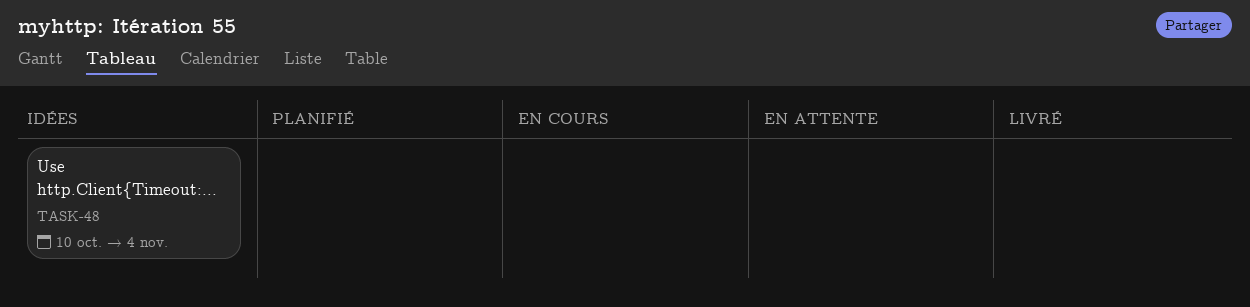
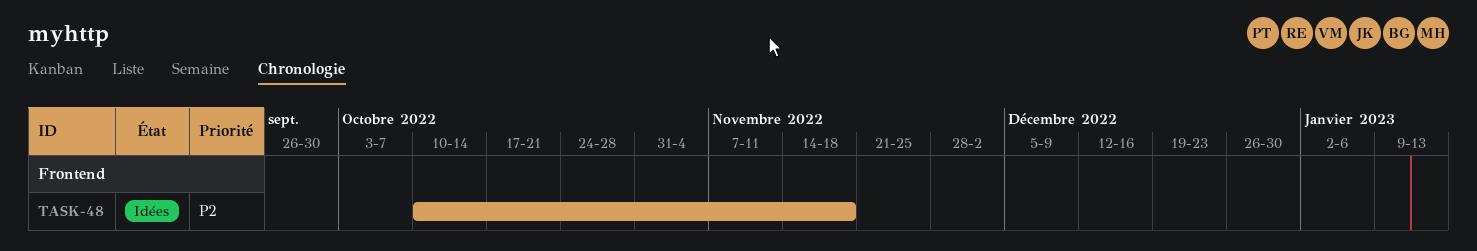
TASK-48, due: Nov 4 -> Nov 18

